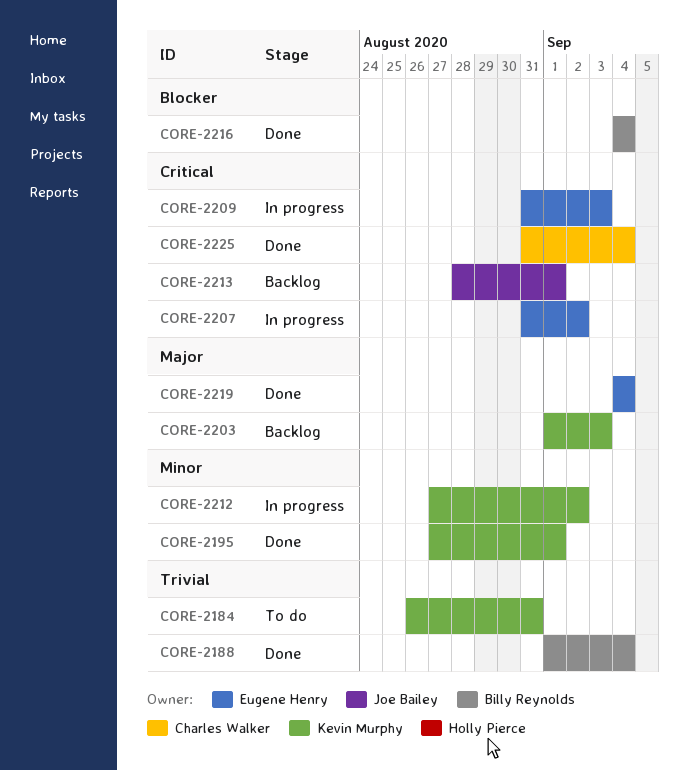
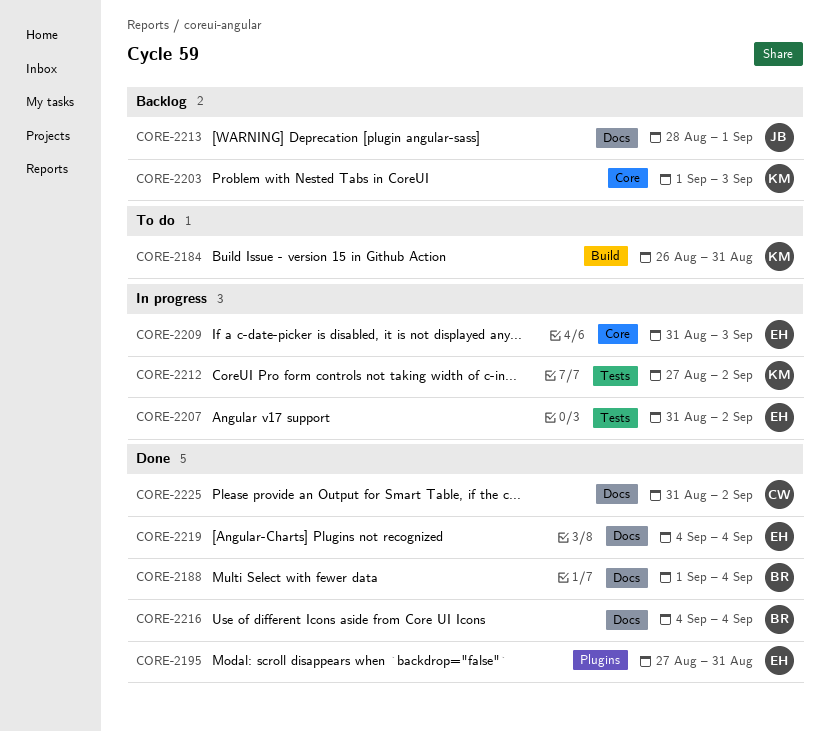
CORE-2195, owner: Kevin Murphy -> Eugene Henry
CORE-2195, due: Sep 1 -> Aug 31
CORE-2225, due: Sep 4 -> Sep 2

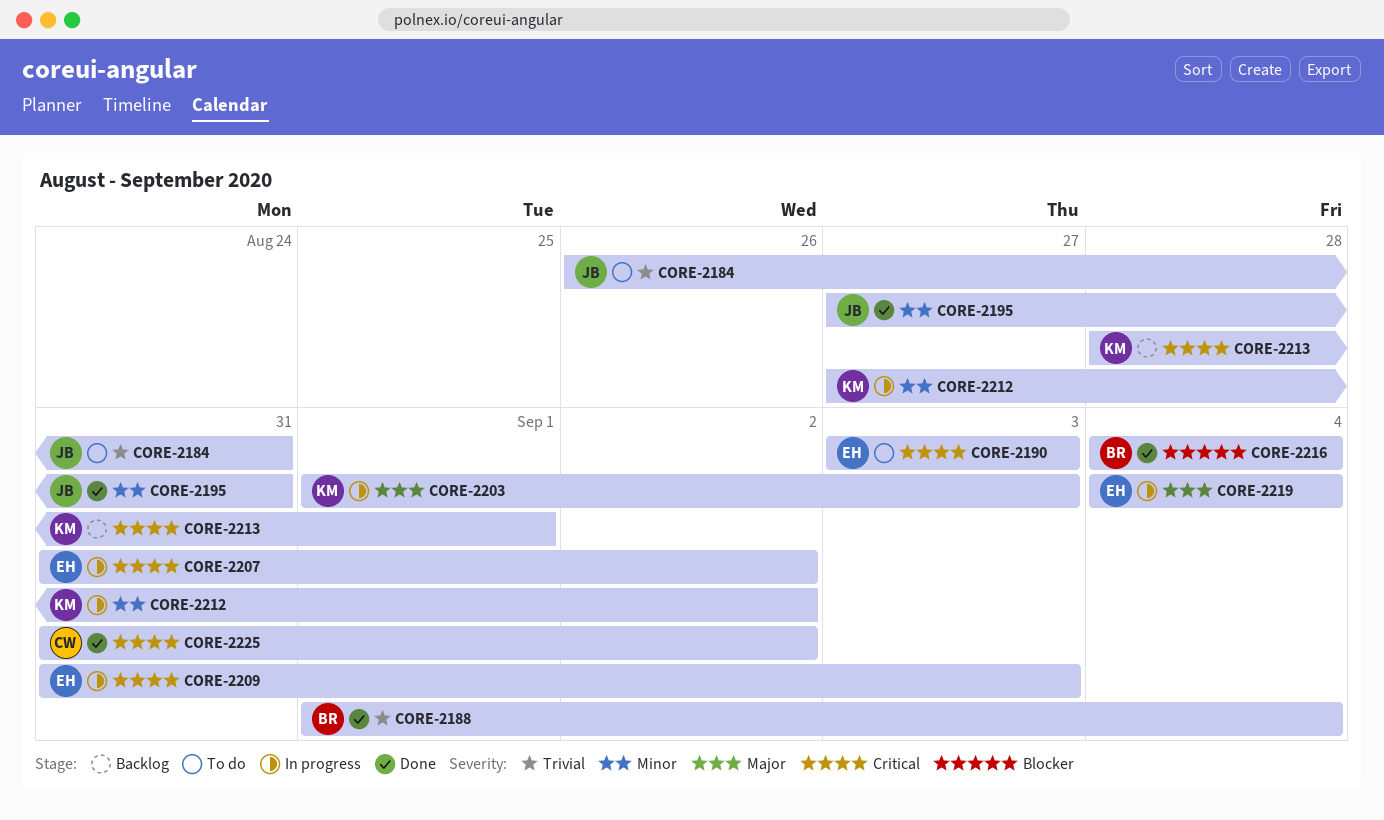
CORE-2184, owner: KM -> JB
CORE-2190: none -> present
CORE-2195, owner: EH -> JB
CORE-2203, status: Backlog -> In progress
CORE-2213, owner: JB -> KM
CORE-2219, status: Done -> In progress

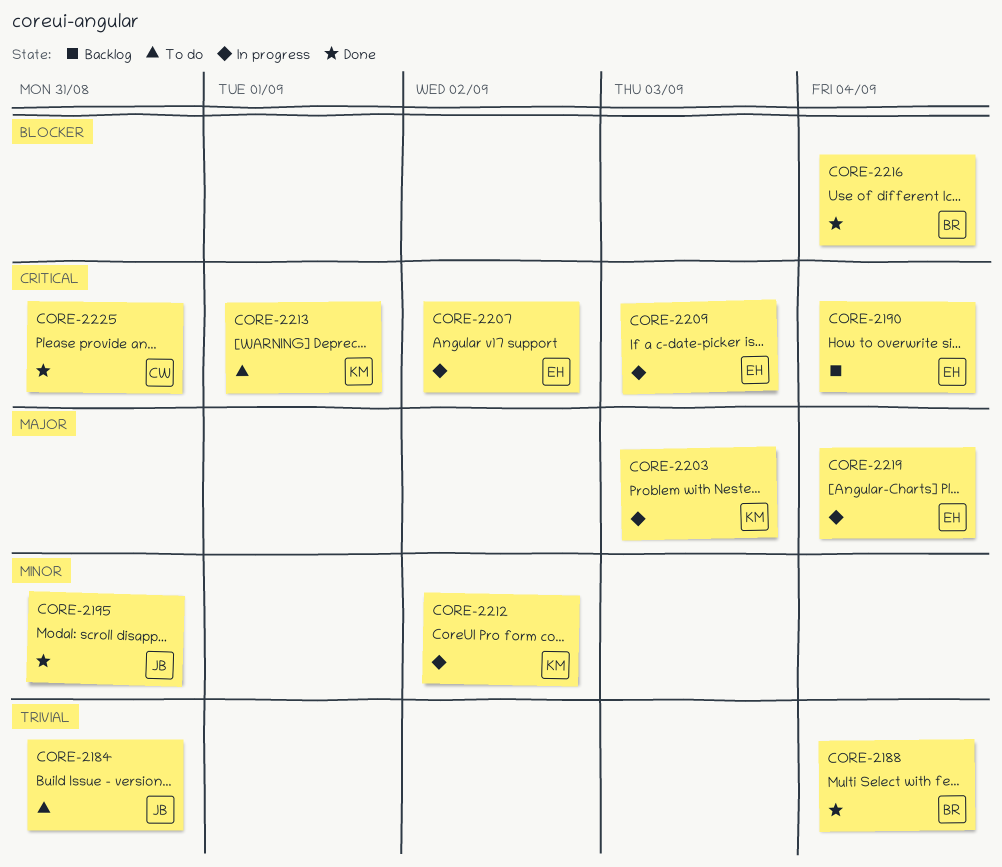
CORE-2190, status: To do -> Backlog
CORE-2190, due: Sep 3 -> Sep 4
CORE-2213, status: Backlog -> To do
CORE-2225, due: Sep 2 -> Aug 31

